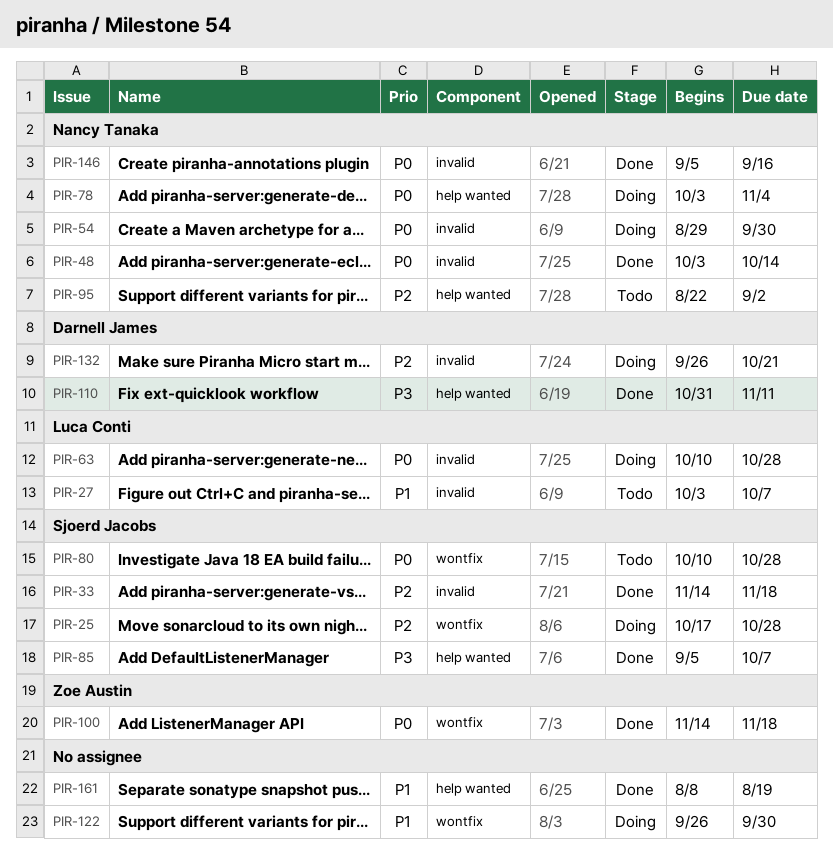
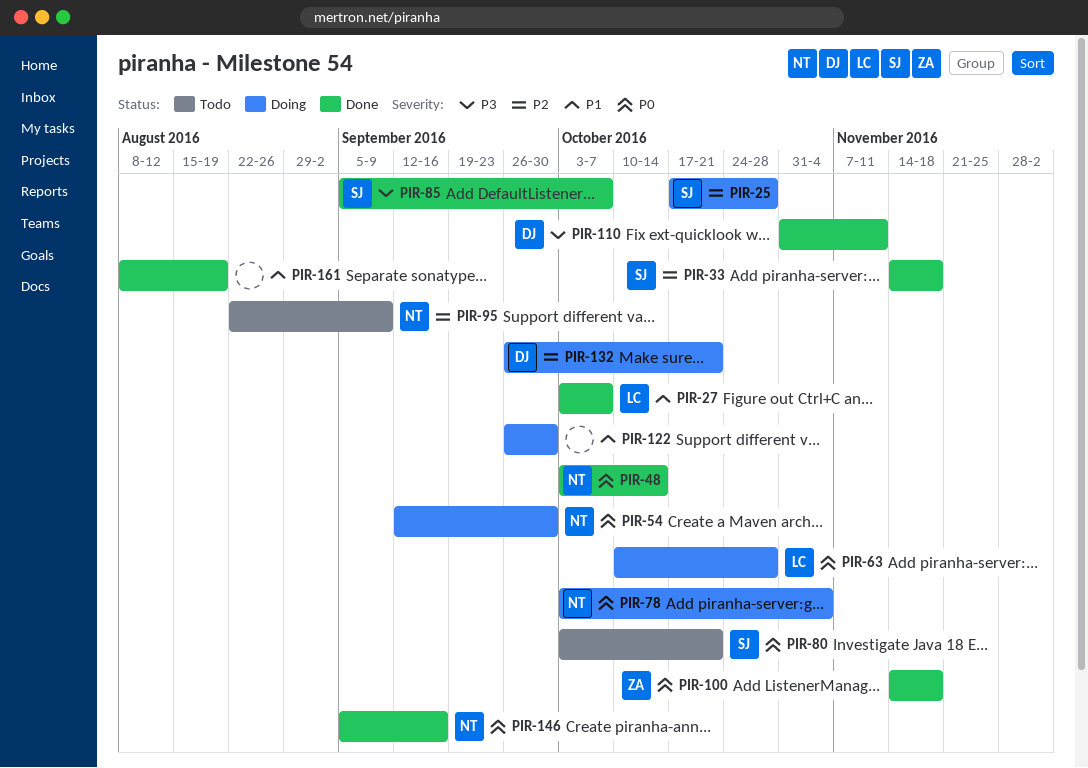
PIR-27, status: Todo -> Done
PIR-54, start: Aug 29 -> Sep 12
PIR-80, start: Oct 10 -> Oct 3
PIR-80, due: Oct 28 -> Oct 21
PIR-95, due: Sep 2 -> Sep 9

